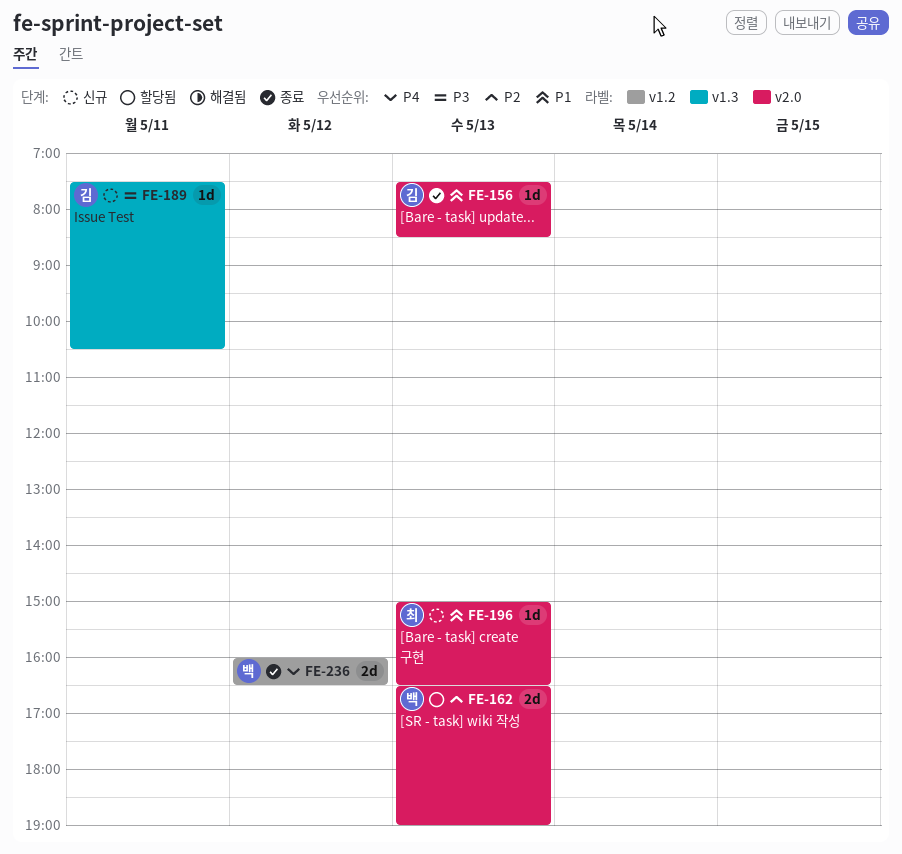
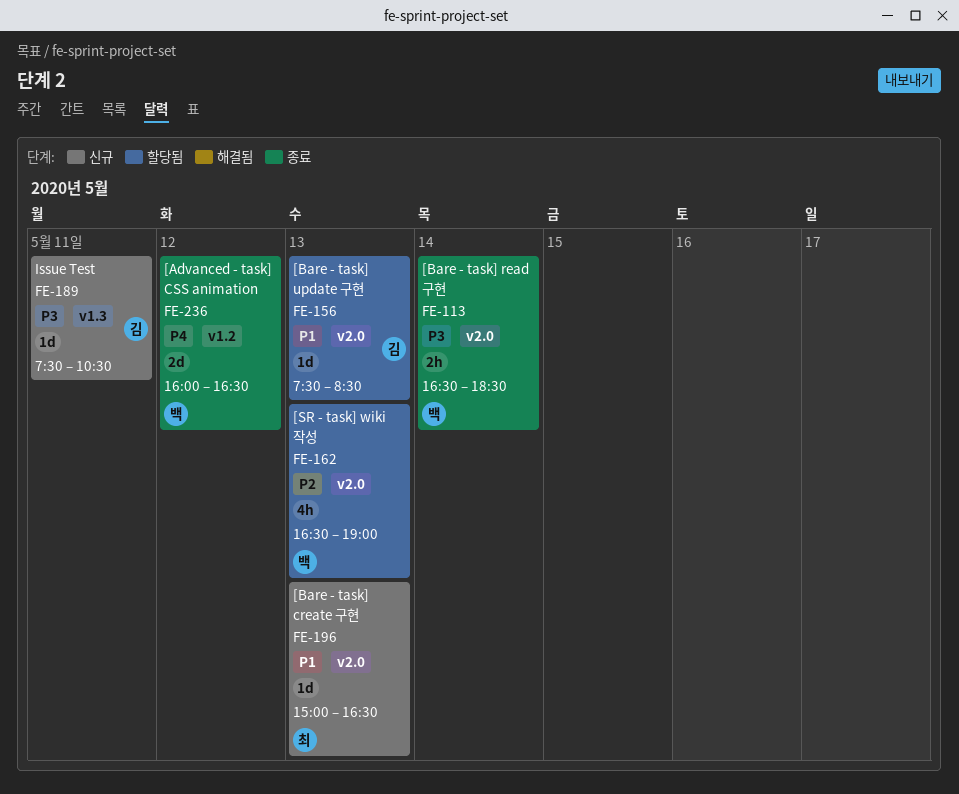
FE-113: none -> present
FE-156, status: 종료 -> 할당됨
FE-162, estimate: 2d -> 4h

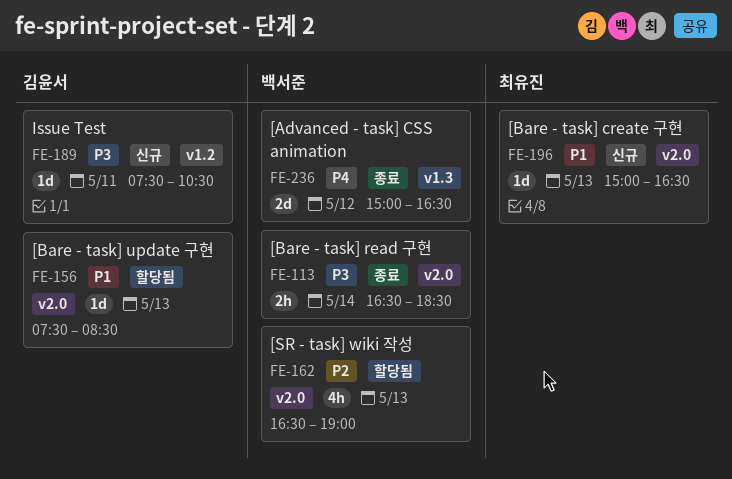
FE-189, label: v1.3 -> v1.2
FE-236, label: v1.2 -> v1.3
FE-236, begins: 16:00 -> 15:00

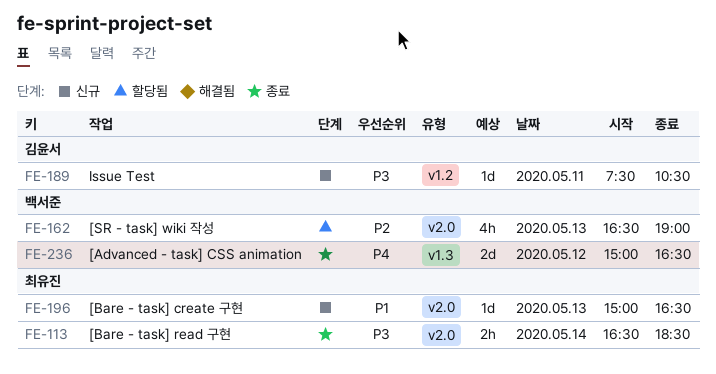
FE-113, owner: 백서준 -> 최유진
FE-156: present -> none

